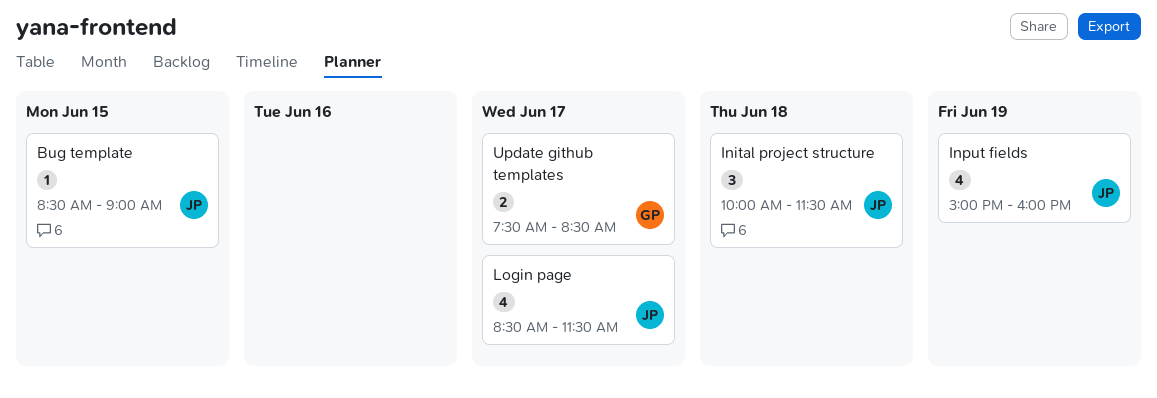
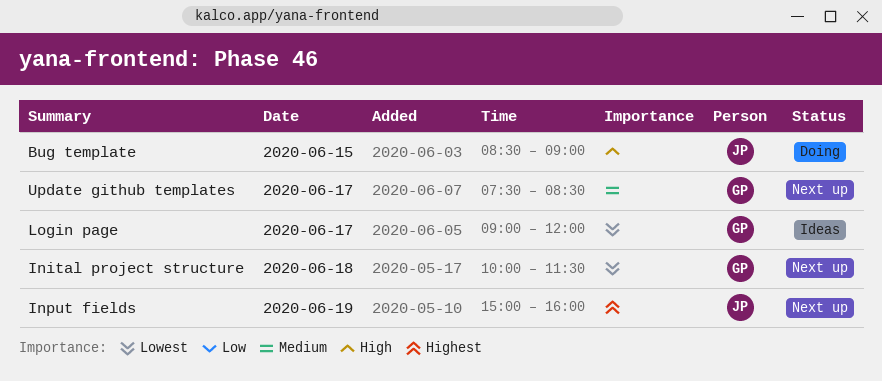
Inital project structure, owner: JP -> GP
Login page, owner: JP -> GP
Login page, begins: 08:30 -> 09:00
Login page, ends: 11:30 -> 12:00

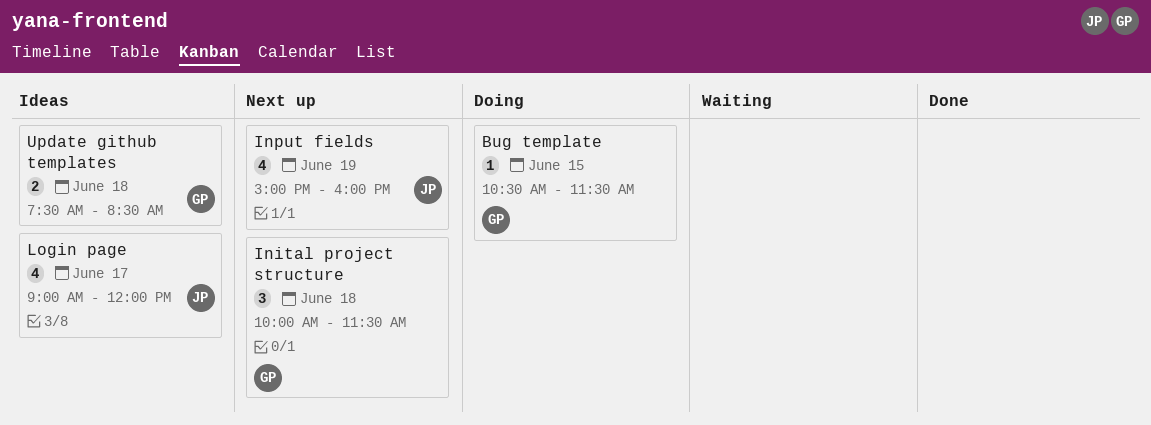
Bug template, owner: JP -> GP
Bug template, begins: 08:30 -> 10:30
Bug template, ends: 09:00 -> 11:30
Login page, owner: GP -> JP
Update github templates, status: Next up -> Ideas
Update github templates, day: Jun 17 -> Jun 18

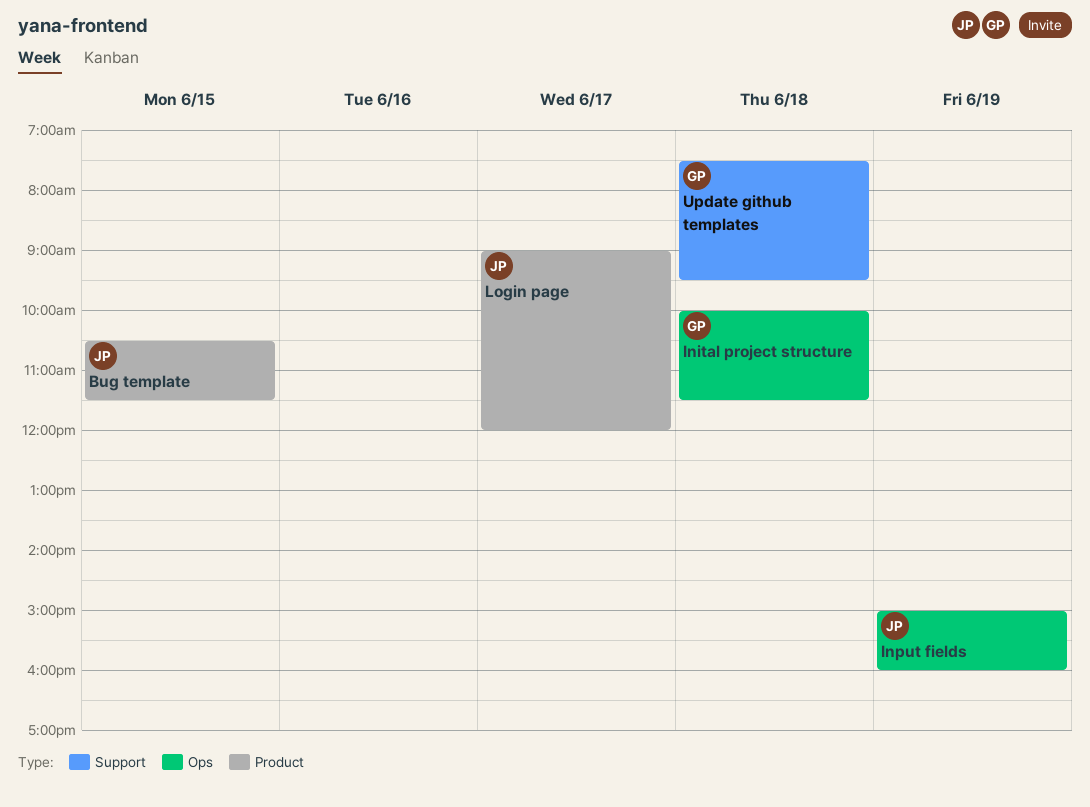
Bug template, owner: GP -> JP
Update github templates, ends: 08:30 -> 09:30

